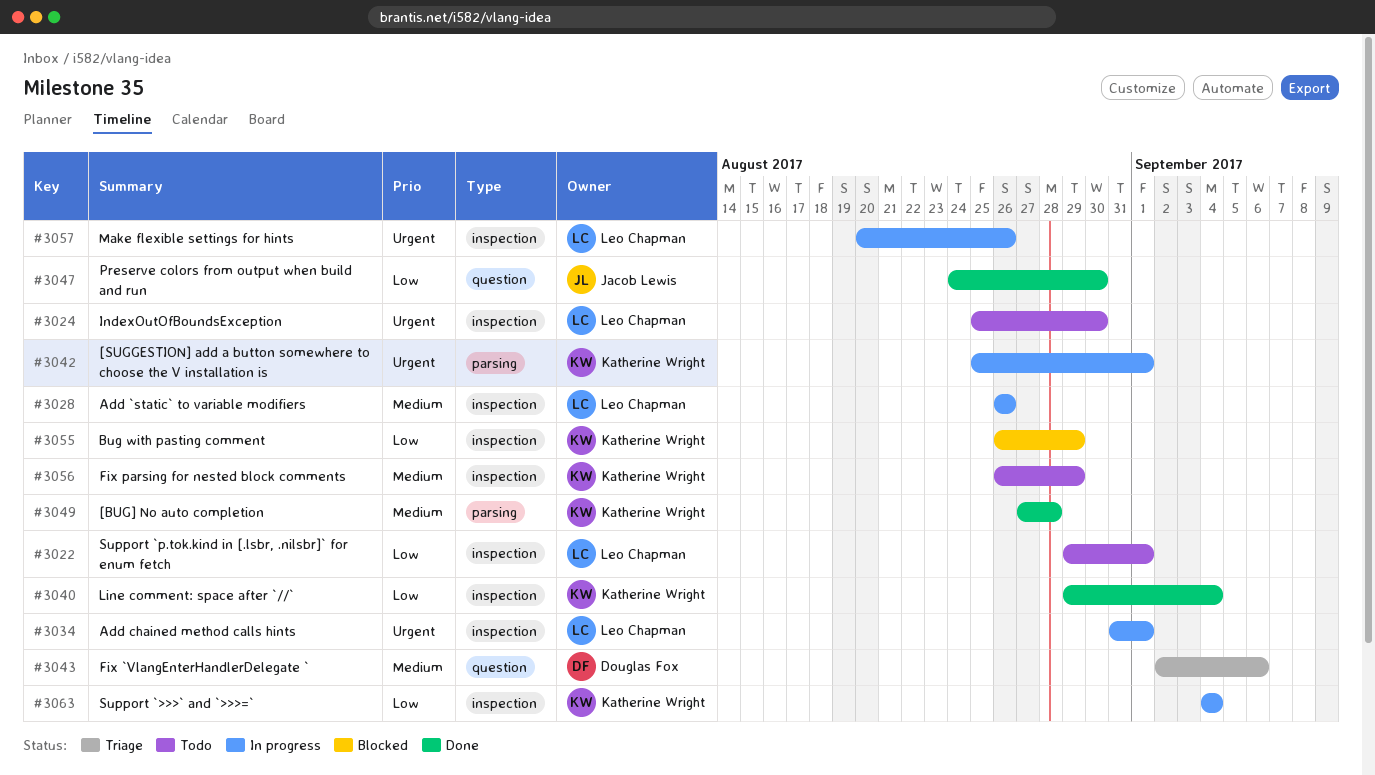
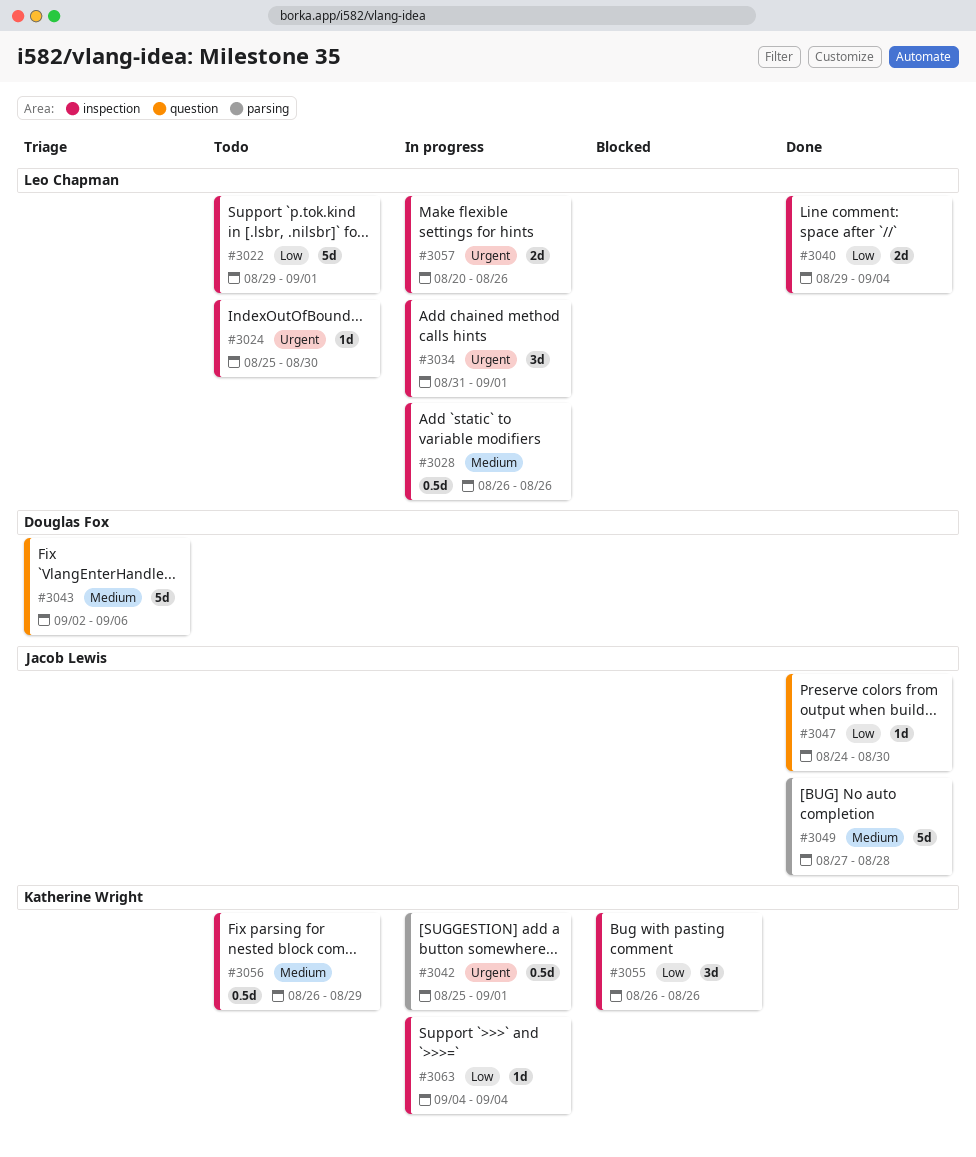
#3040, owner: Katherine Wright -> Leo Chapman
#3049, owner: Katherine Wright -> Jacob Lewis
#3055, due: Aug 29 -> Aug 26

